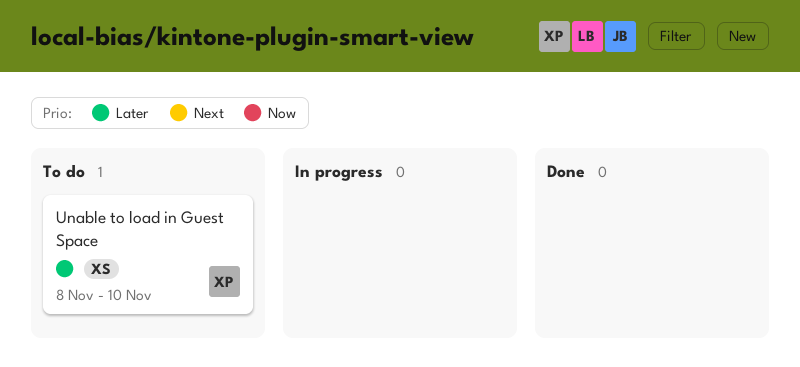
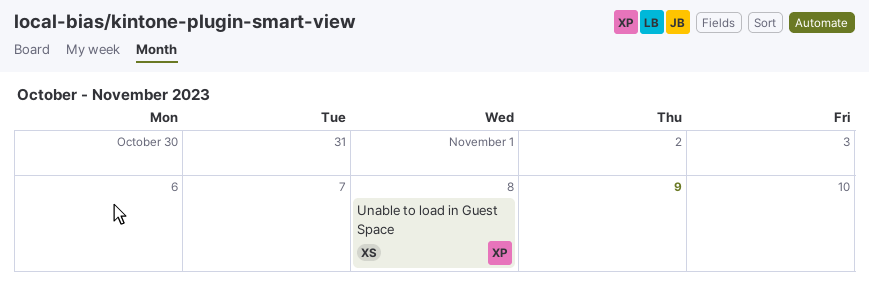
Unable to load in Guest Space, due: Nov 10 -> Nov 8

